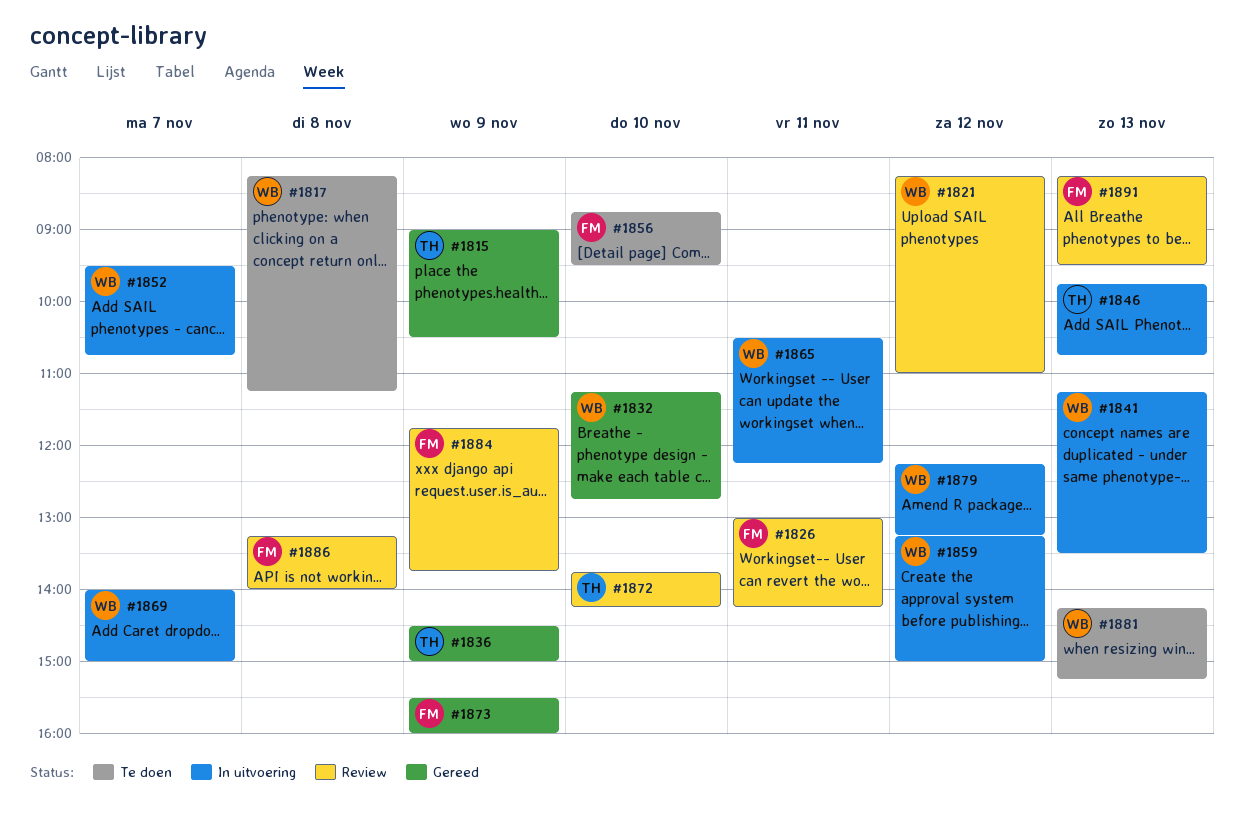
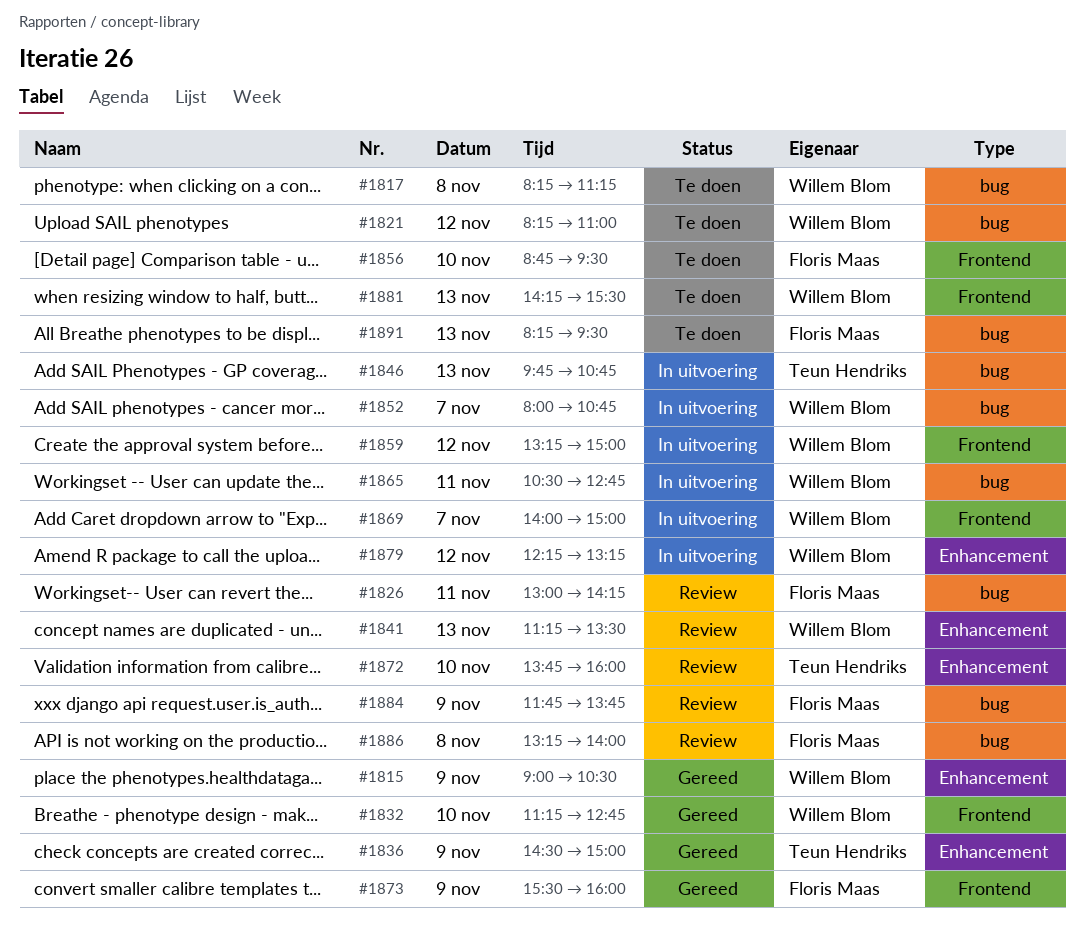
#1815, owner: Teun Hendriks -> Willem Blom
#1821, status: Review -> Te doen
#1841, status: In uitvoering -> Review
#1852, begins: 09:30 -> 08:00
#1865, ends: 12:15 -> 12:45
#1872, ends: 14:15 -> 16:00
#1881, ends: 15:15 -> 15:30
#1891, status: Review -> Te doen

